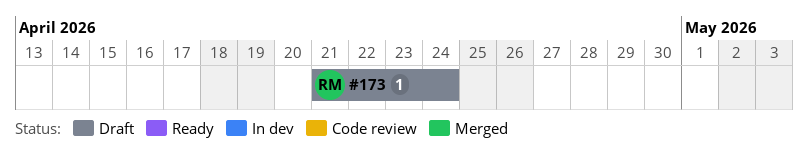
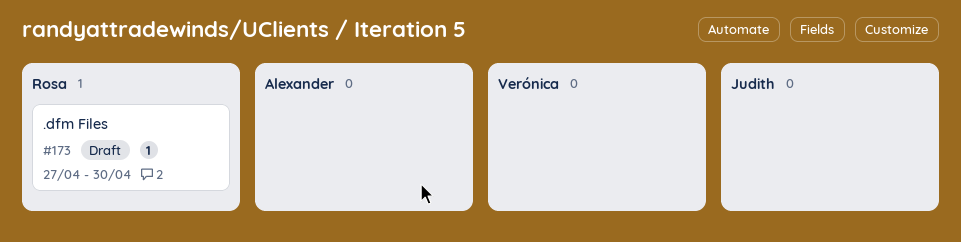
#173, start: Apr 21 -> Apr 27
#173, due: Apr 24 -> Apr 30

